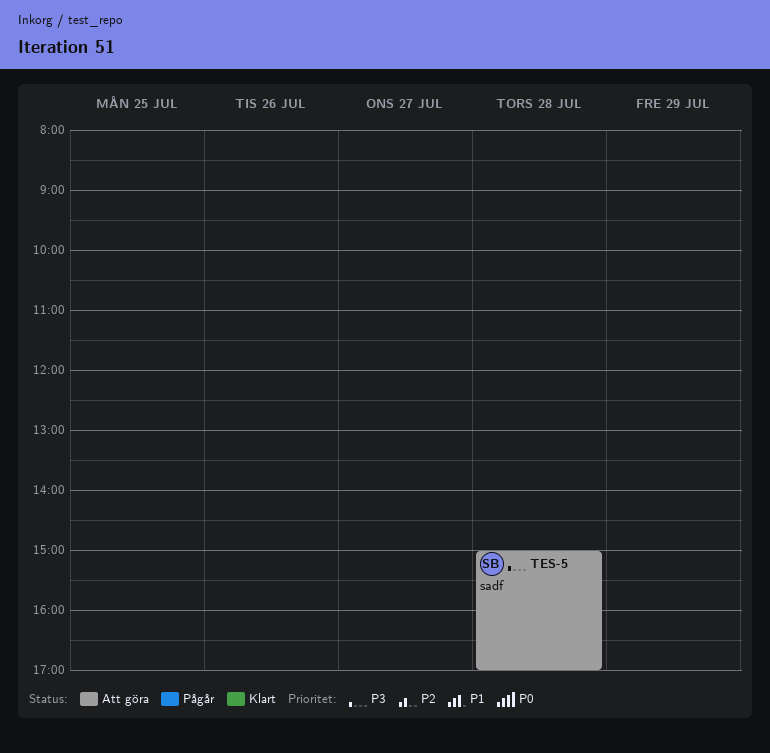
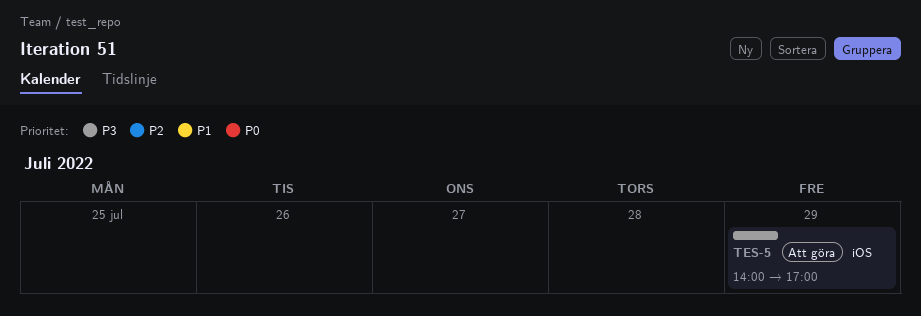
TES-5, day: Jul 28 -> Jul 29
TES-5, begins: 15:00 -> 14:00

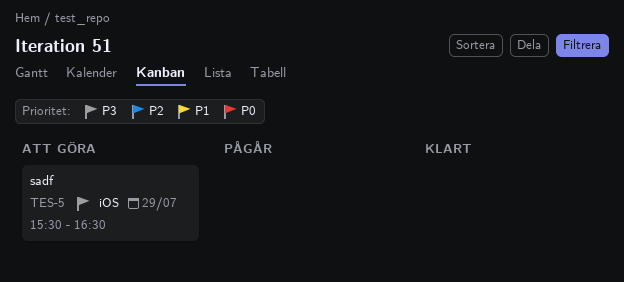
TES-5, begins: 14:00 -> 15:30
TES-5, ends: 17:00 -> 16:30

